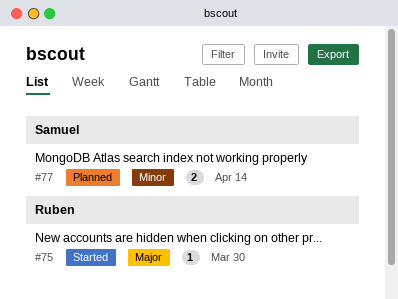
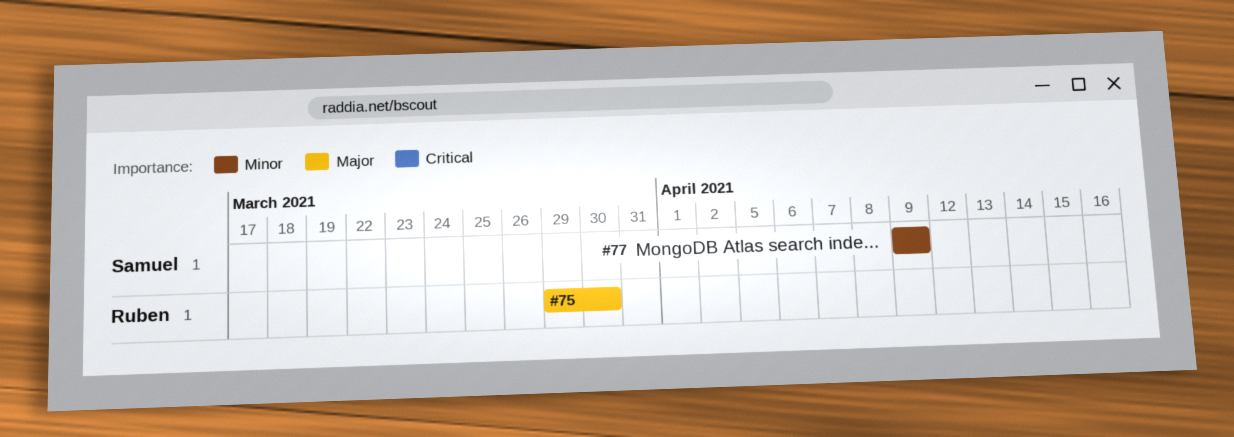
#77, due: Apr 14 -> Apr 9

